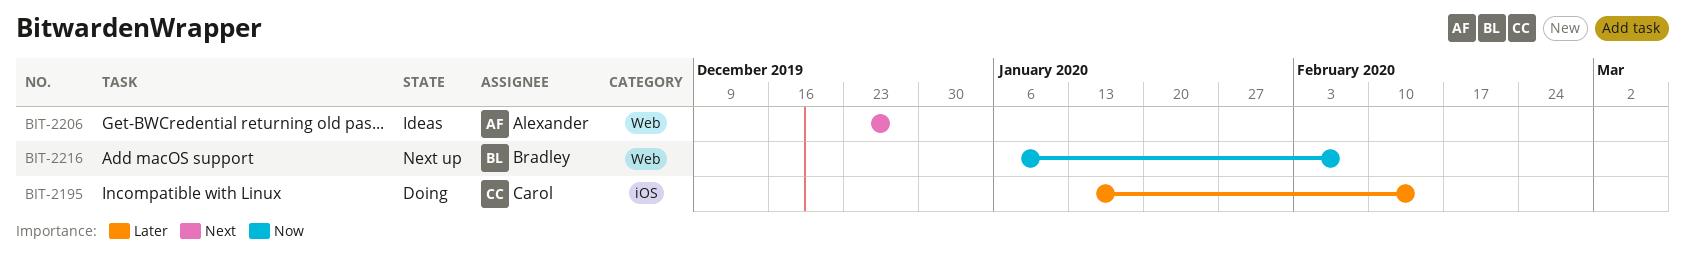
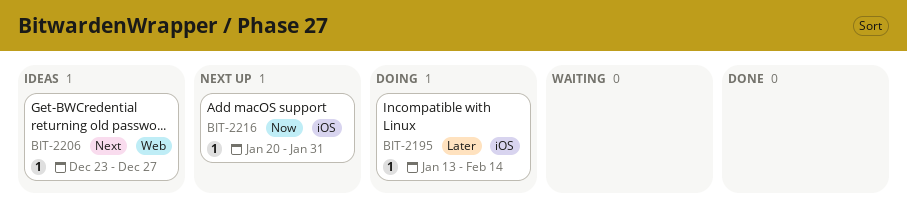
BIT-2216, label: Web -> iOS
BIT-2216, start: Jan 6 -> Jan 20
BIT-2216, due: Feb 7 -> Jan 31

